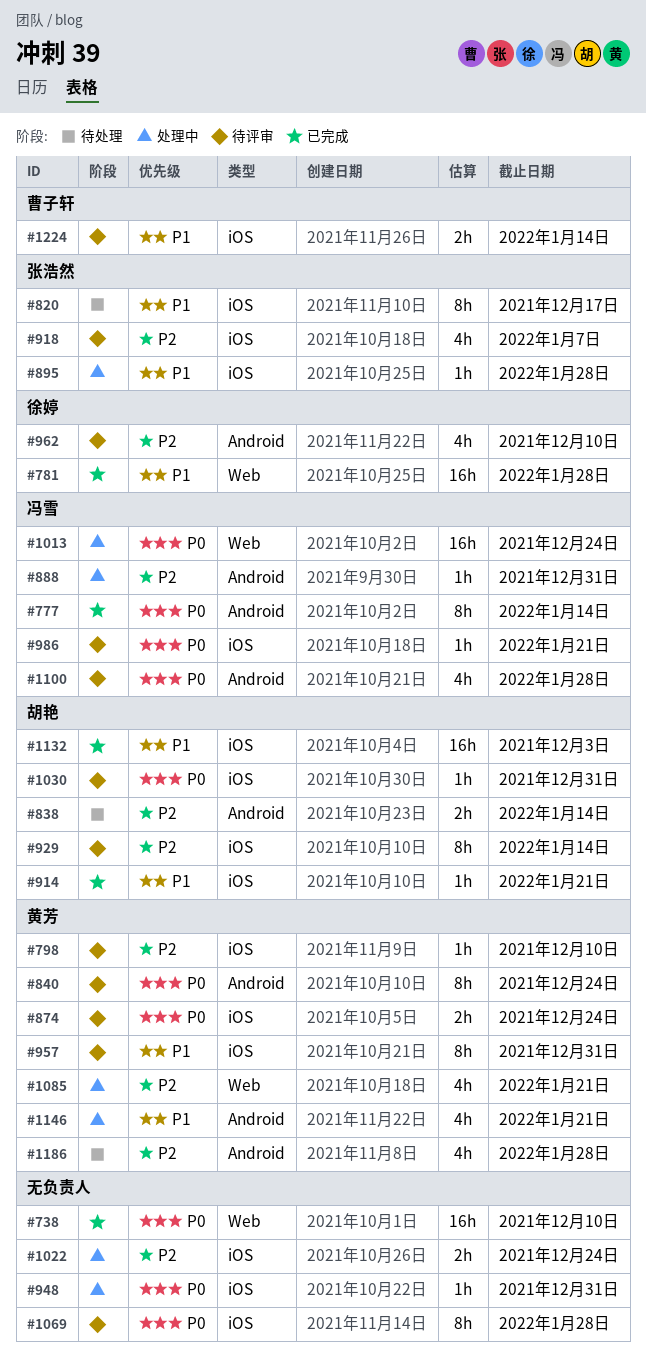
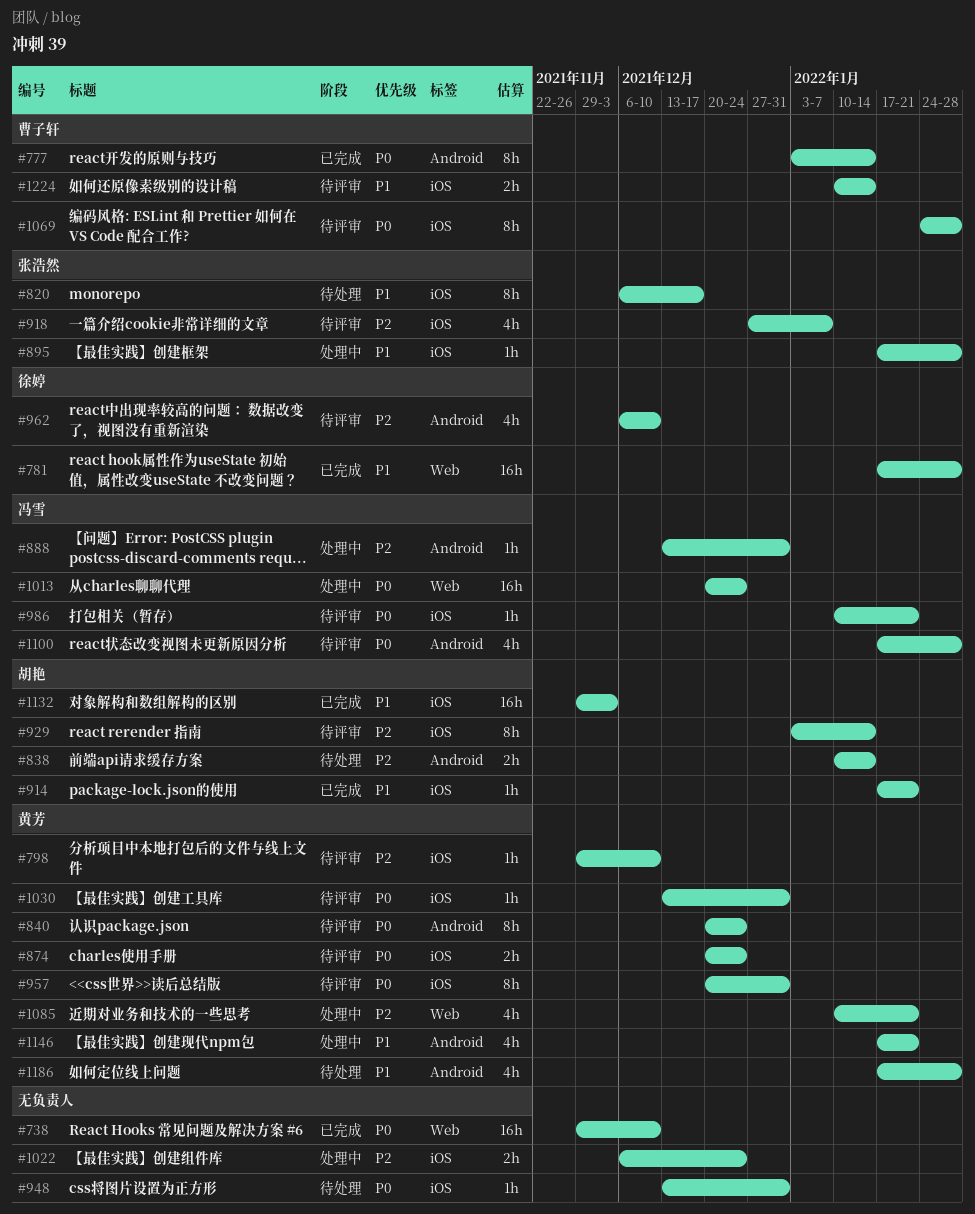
#777, owner: 冯雪 -> 曹子轩
#948, status: 处理中 -> 待处理
#957, priority: P1 -> P0
#1030, owner: 胡艳 -> 黄芳
#1069, owner: none -> 曹子轩
#1186, priority: P2 -> P1

